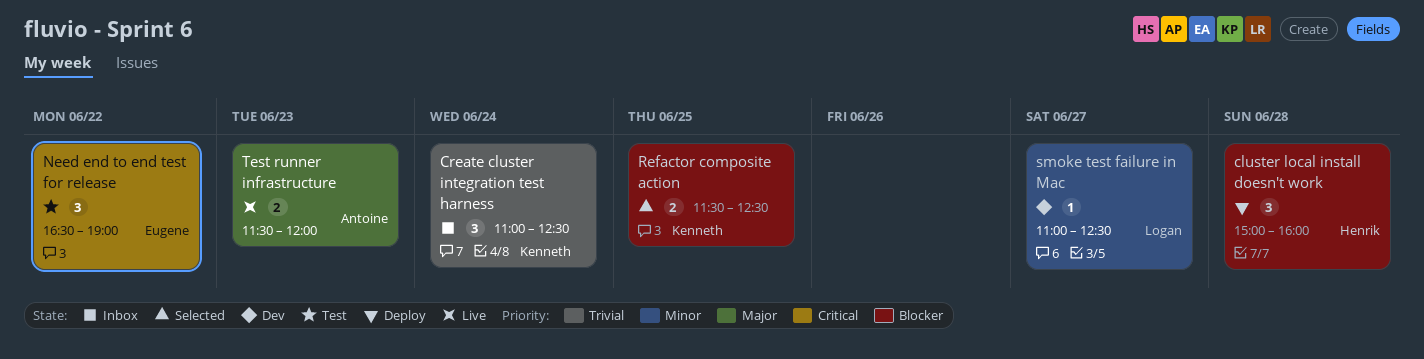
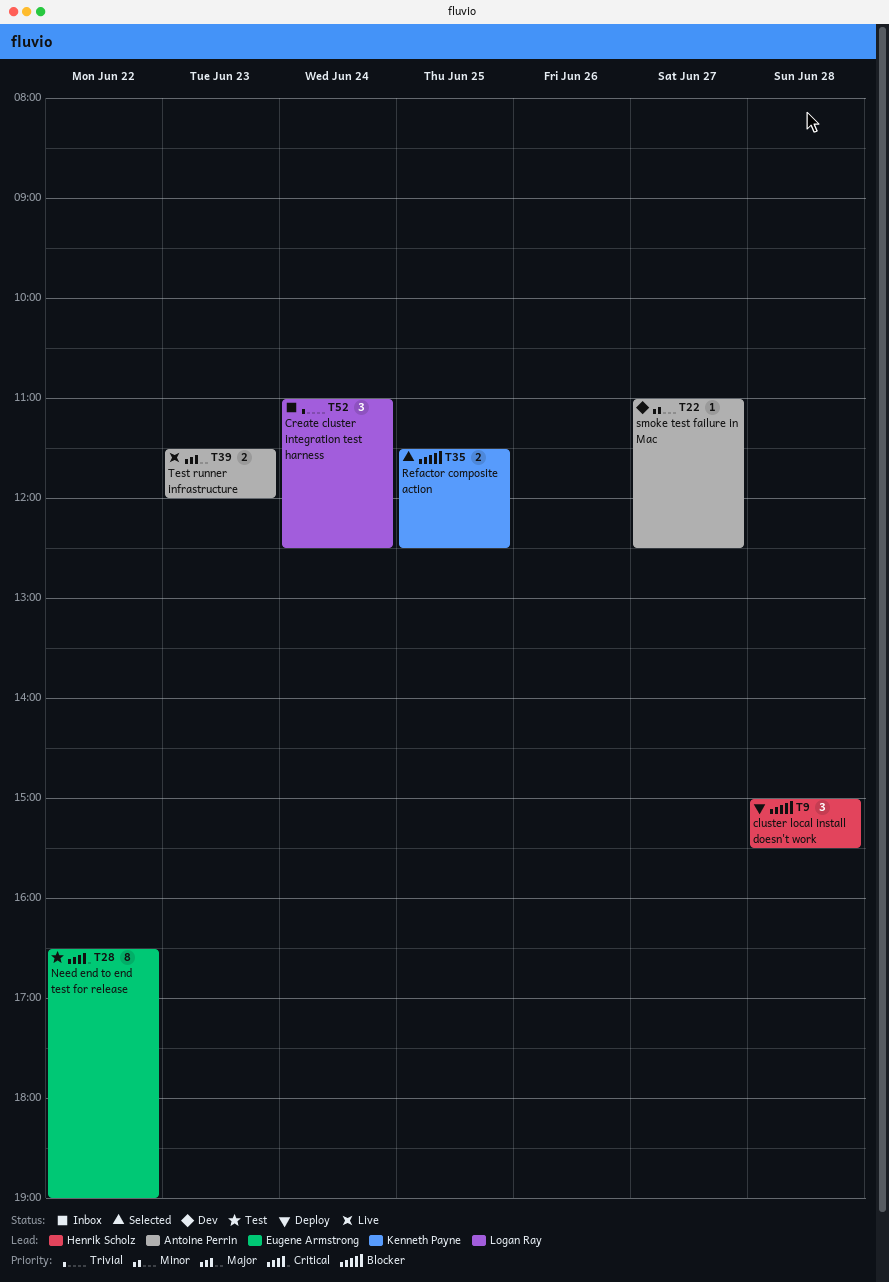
cluster local install doesn't work, ends: 16:00 -> 15:30
Create cluster integration test harness, owner: Kenneth Payne -> Logan Ray
Need end to end test for release, estimate: 3 -> 8
smoke test failure in Mac, owner: Logan Ray -> Antoine Perrin

